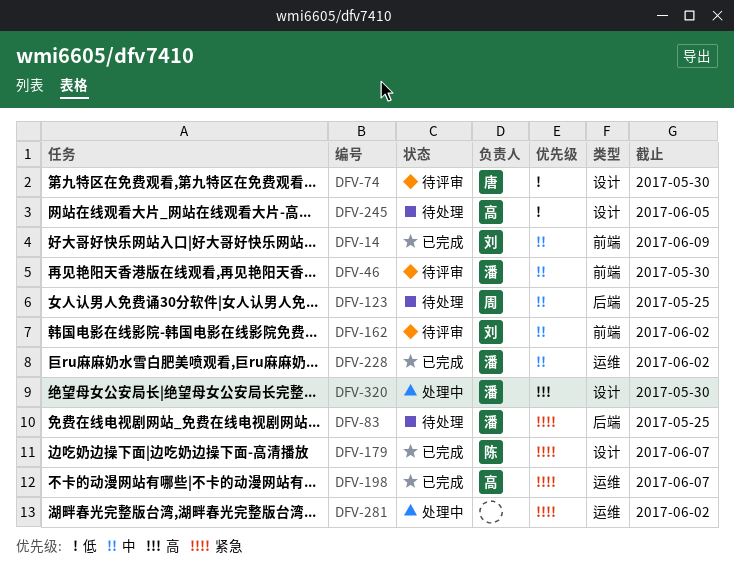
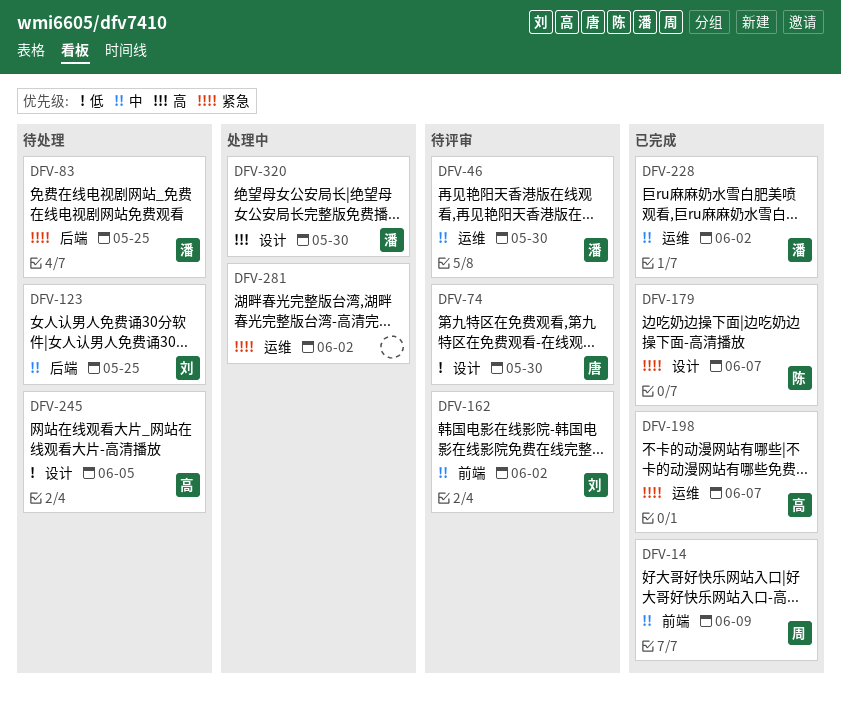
DFV-14, owner: 刘 -> 周
DFV-46, label: 前端 -> 运维
DFV-123, owner: 周 -> 刘

